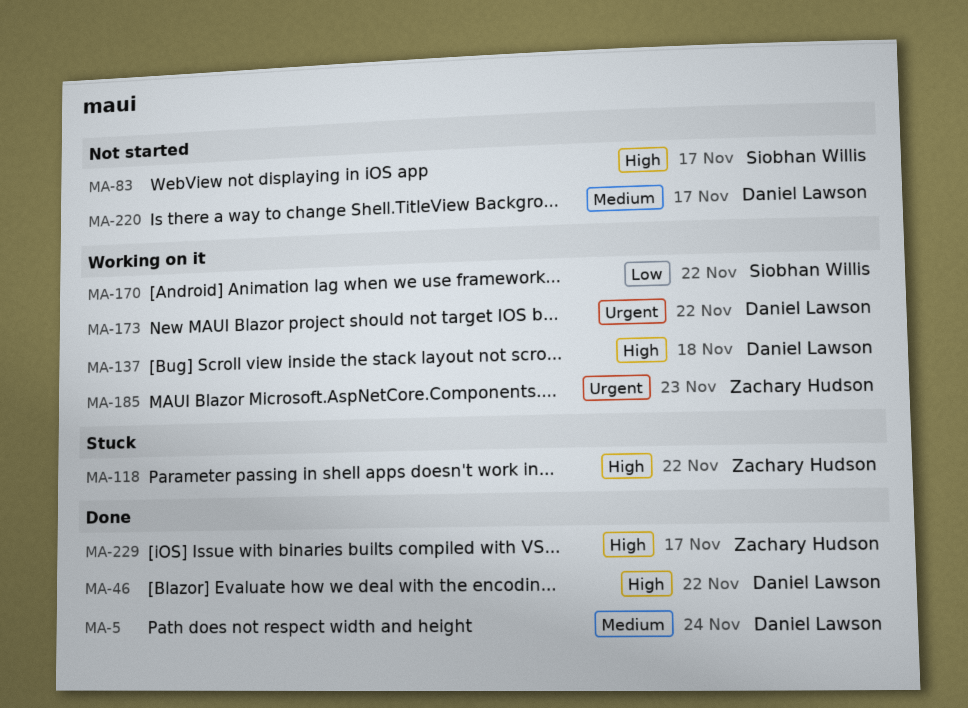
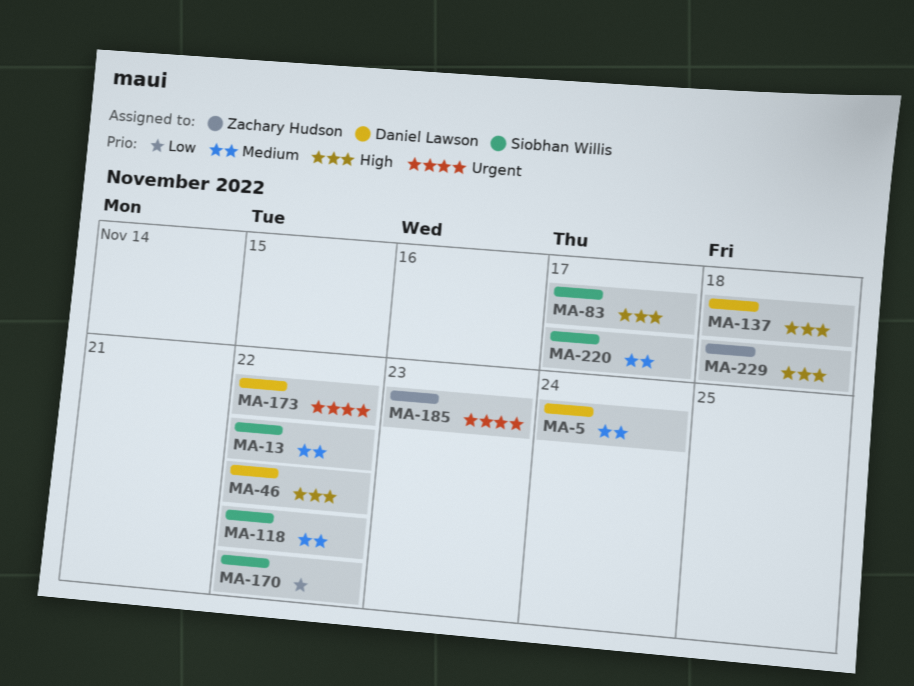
MA-13: none -> present
MA-118, owner: Zachary Hudson -> Siobhan Willis
MA-118, priority: High -> Medium
MA-220, owner: Daniel Lawson -> Siobhan Willis
MA-229, due: Nov 17 -> Nov 18

